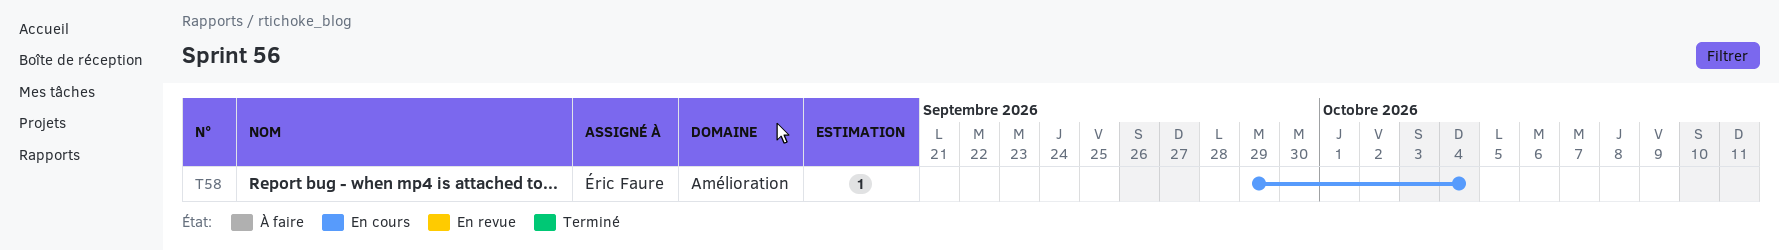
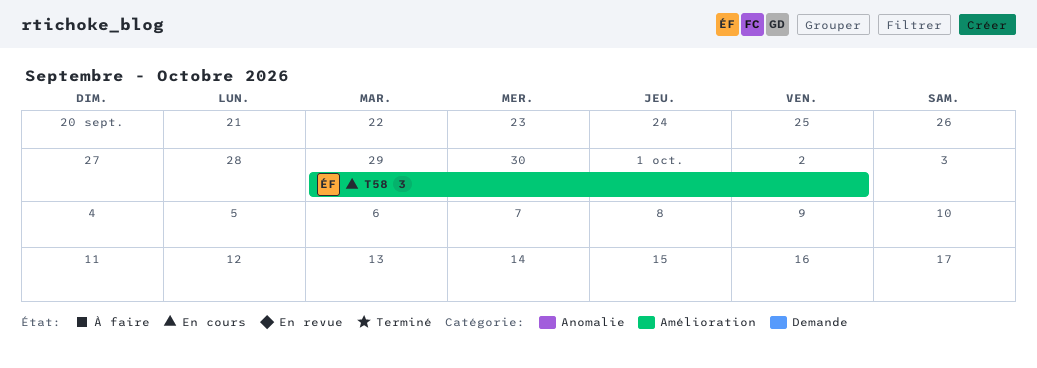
T58, estimate: 1 -> 3
T58, due: Oct 4 -> Oct 2

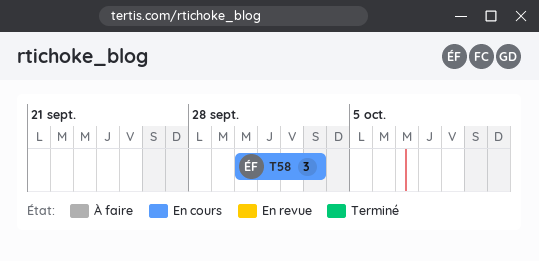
T58, start: Sep 29 -> Sep 30
T58, due: Oct 2 -> Oct 3

